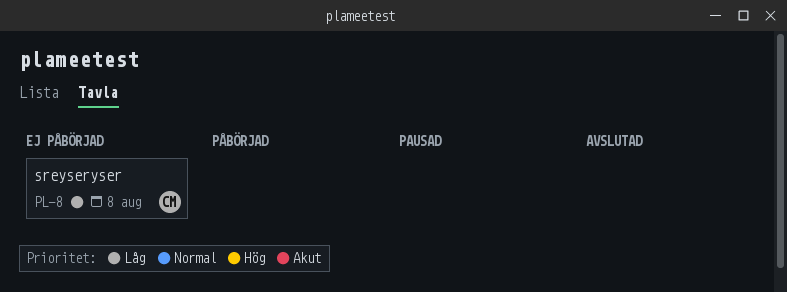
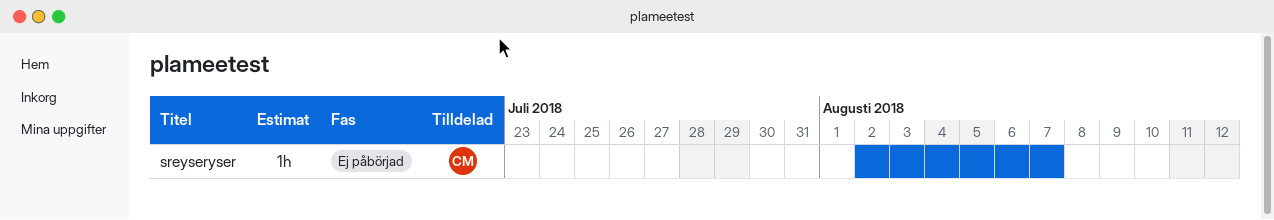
sreyseryser, due: Aug 8 -> Aug 7

